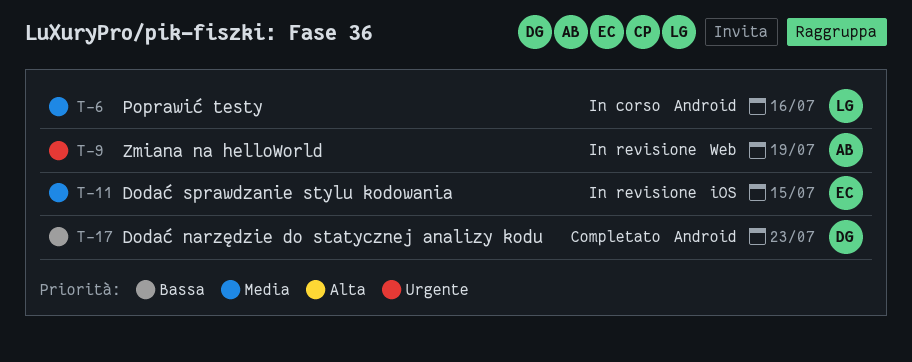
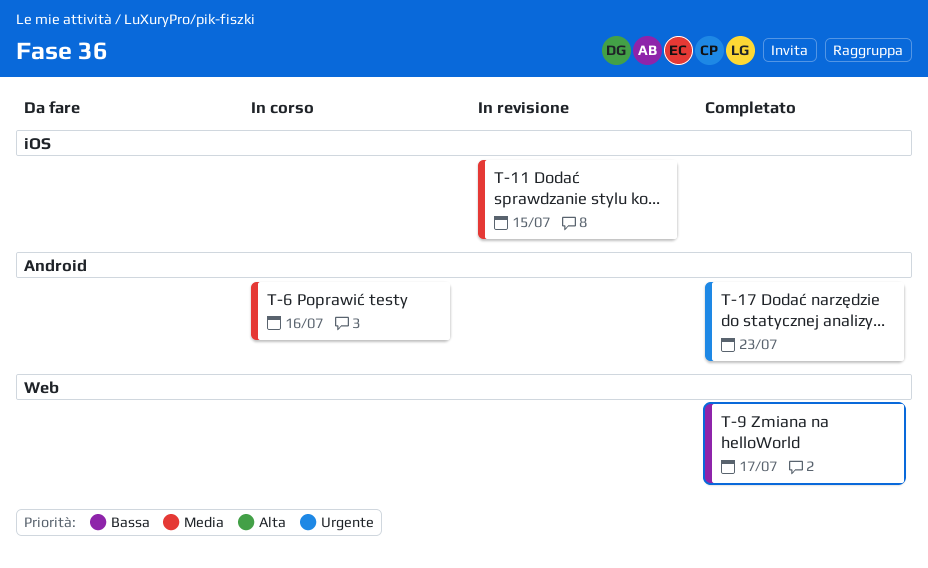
T-9, status: In revisione -> Completato
T-9, priority: Urgente -> Bassa
T-9, due: Jul 19 -> Jul 17
T-17, priority: Bassa -> Urgente

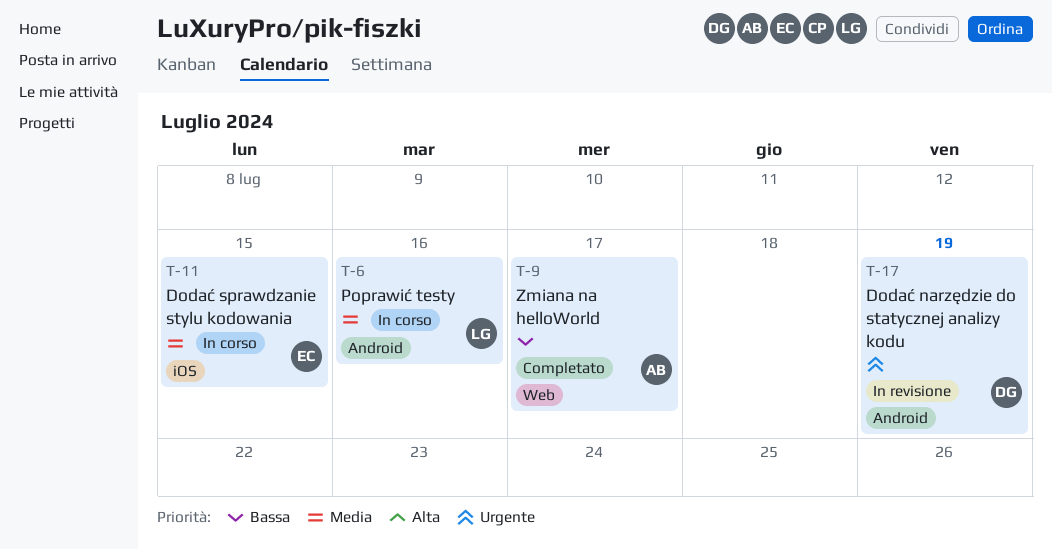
T-11, status: In revisione -> In corso
T-17, status: Completato -> In revisione
T-17, due: Jul 23 -> Jul 19

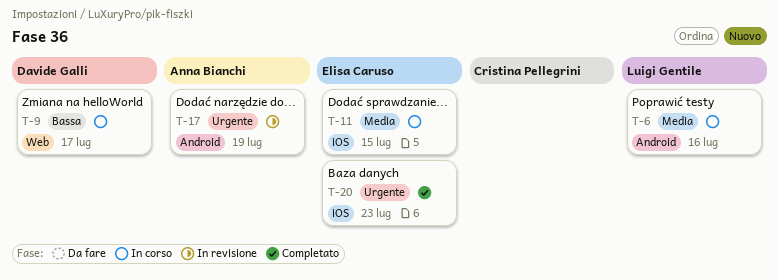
T-9, status: Completato -> In corso
T-9, owner: Anna Bianchi -> Davide Galli
T-17, owner: Davide Galli -> Anna Bianchi
T-20: none -> present

